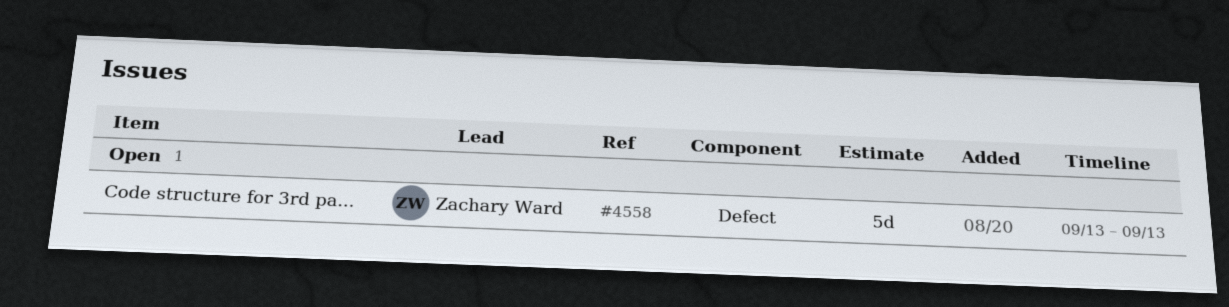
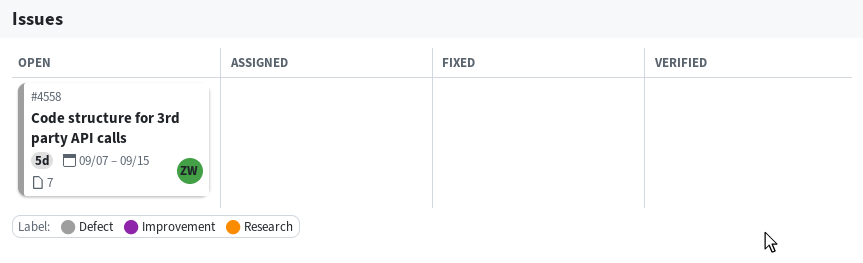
#4558, start: Sep 13 -> Sep 7
#4558, due: Sep 13 -> Sep 15

